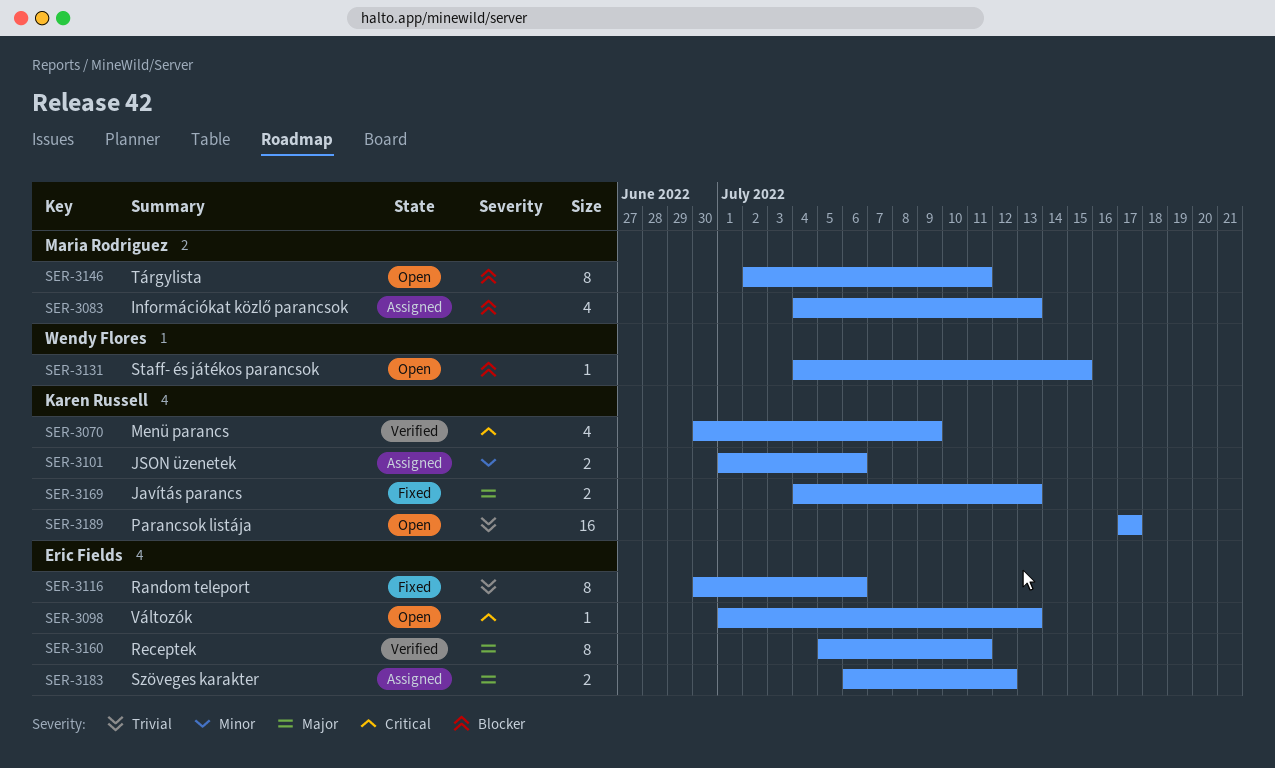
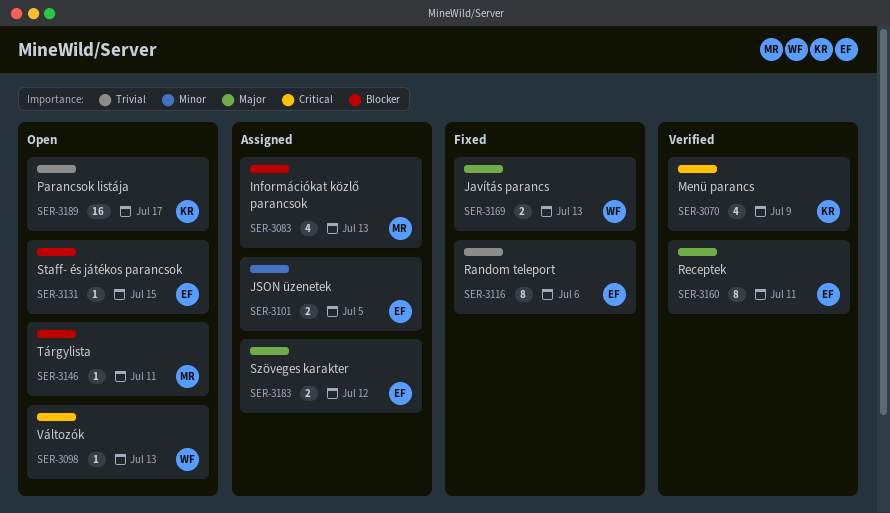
SER-3098, owner: Eric Fields -> Wendy Flores
SER-3101, owner: Karen Russell -> Eric Fields
SER-3101, due: Jul 6 -> Jul 5
SER-3131, owner: Wendy Flores -> Eric Fields
SER-3146, estimate: 8 -> 1
SER-3169, owner: Karen Russell -> Wendy Flores

